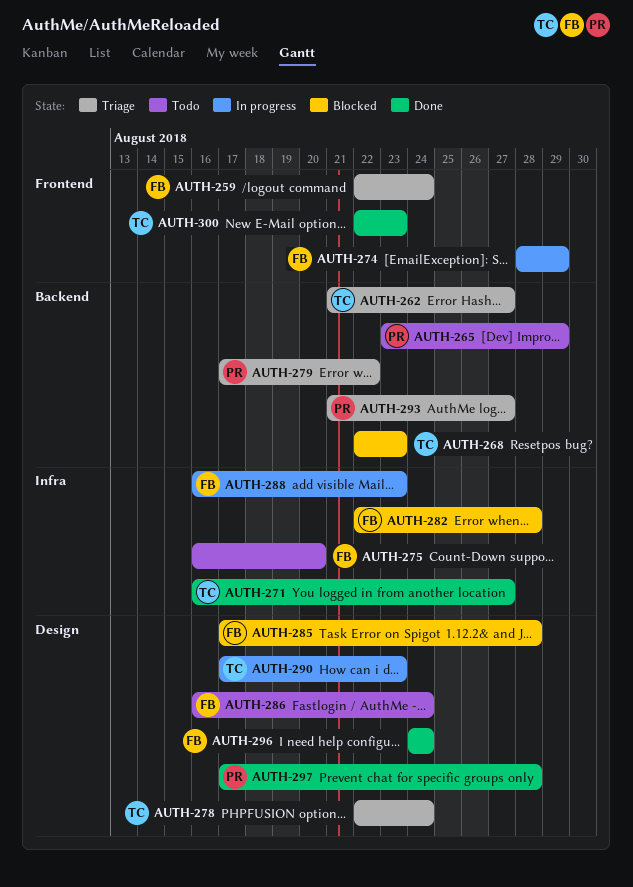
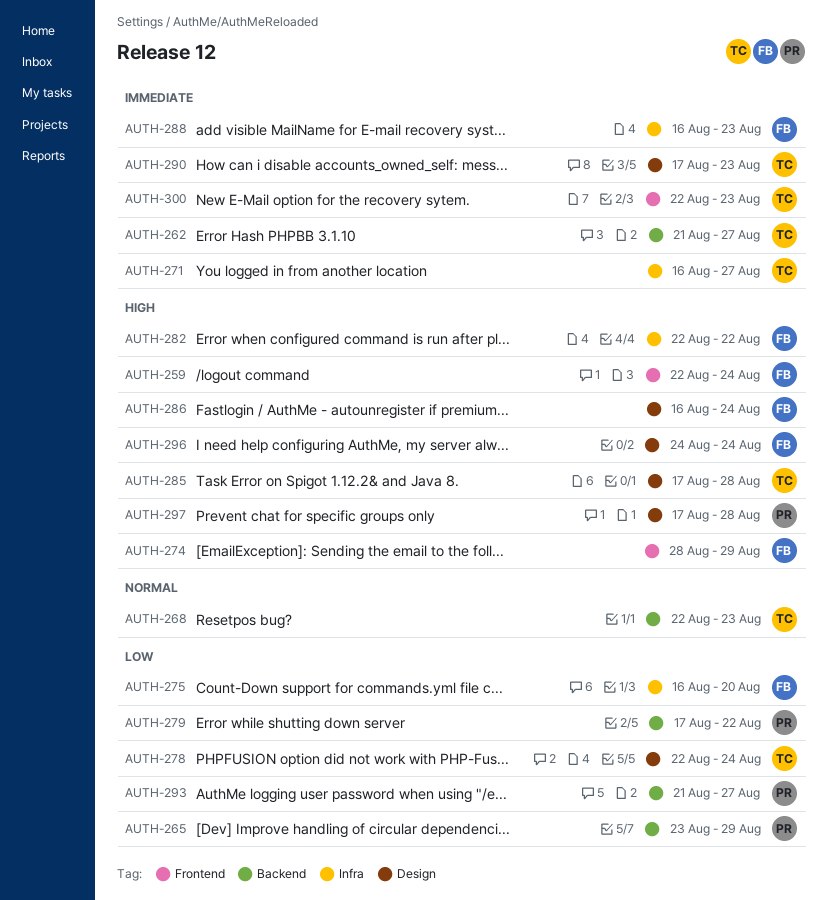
AUTH-282, due: Aug 28 -> Aug 22
AUTH-285, owner: FB -> TC

